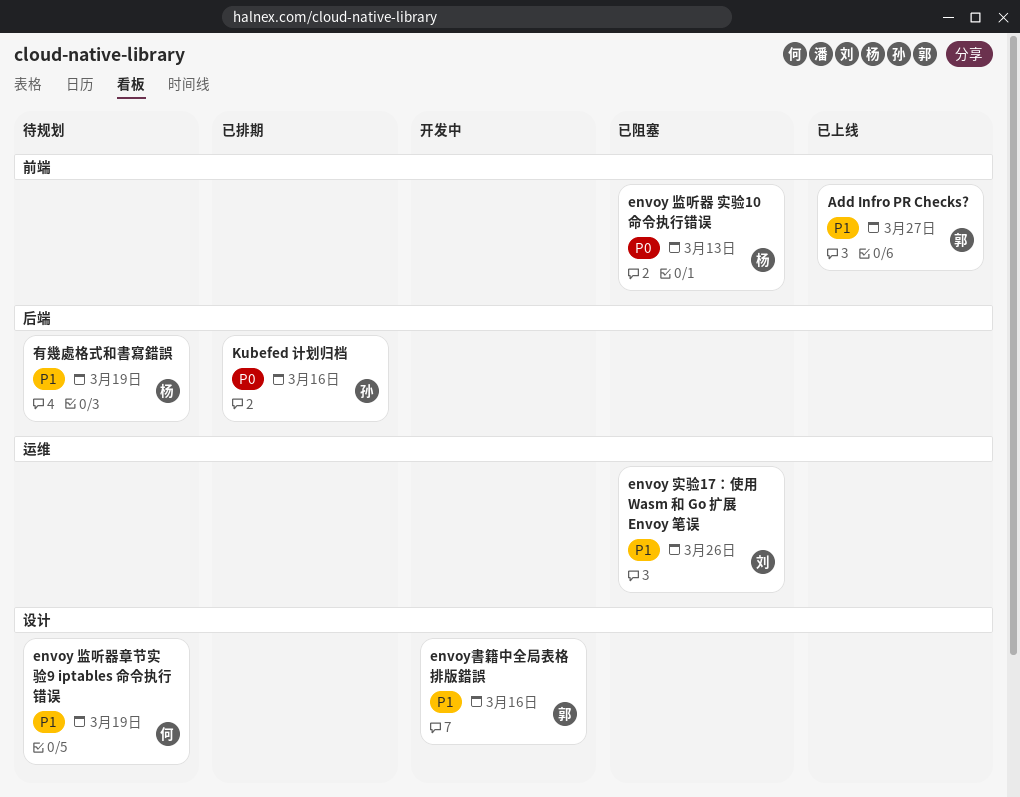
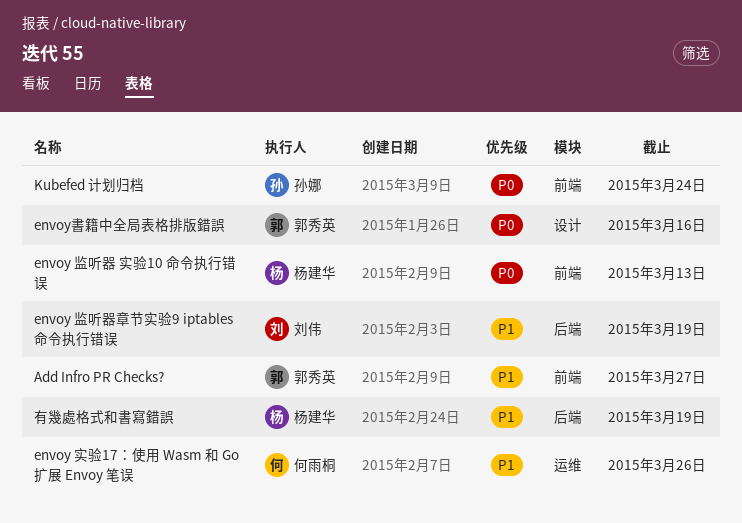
envoy 实验17：使用 Wasm 和 Go 扩展 Envoy 笔误, owner: 刘伟 -> 何雨桐
envoy 监听器章节实验9 iptables 命令执行错误, owner: 何雨桐 -> 刘伟
envoy 监听器章节实验9 iptables 命令执行错误, label: 设计 -> 后端
envoy書籍中全局表格排版錯誤, priority: P1 -> P0
Kubefed 计划归档, label: 后端 -> 前端
Kubefed 计划归档, due: Mar 16 -> Mar 24

